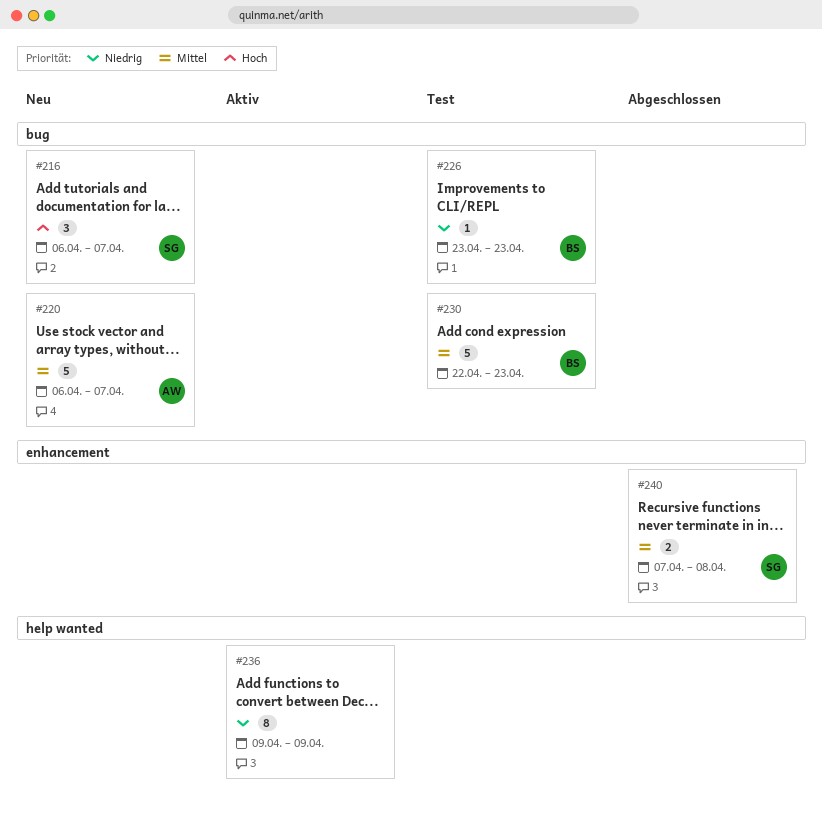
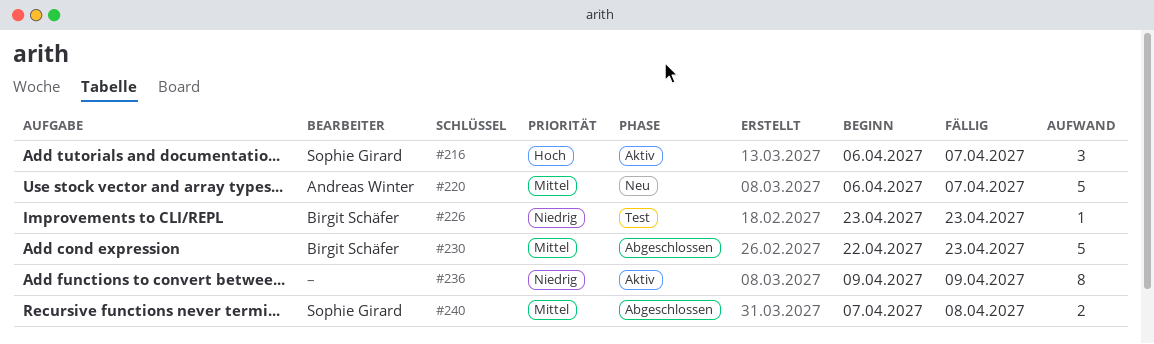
#216, status: Neu -> Aktiv
#230, status: Test -> Abgeschlossen

